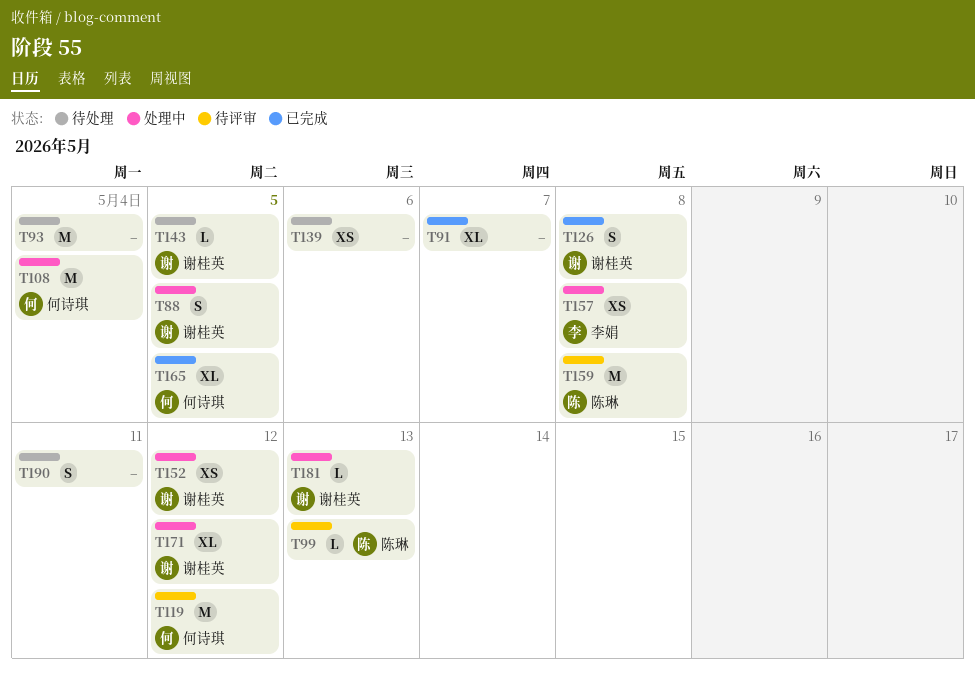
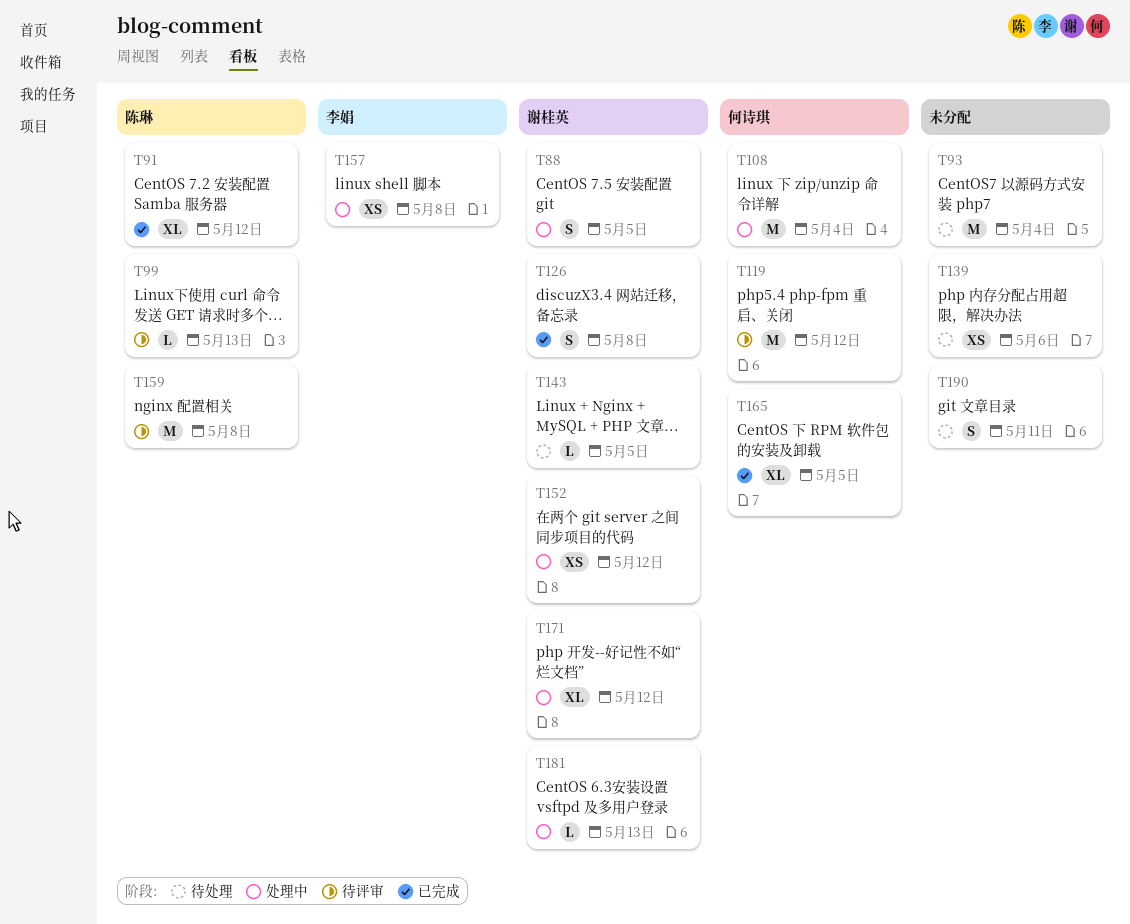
T91, owner: none -> 陈琳
T91, due: May 7 -> May 12

